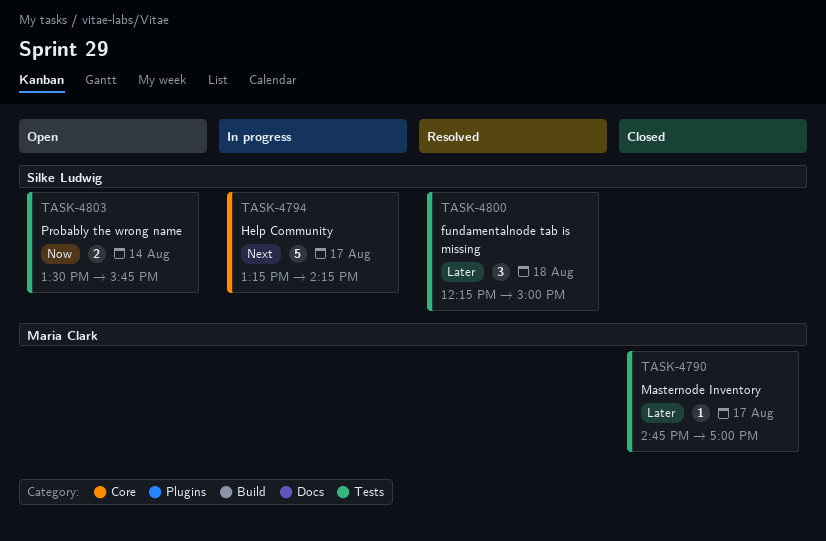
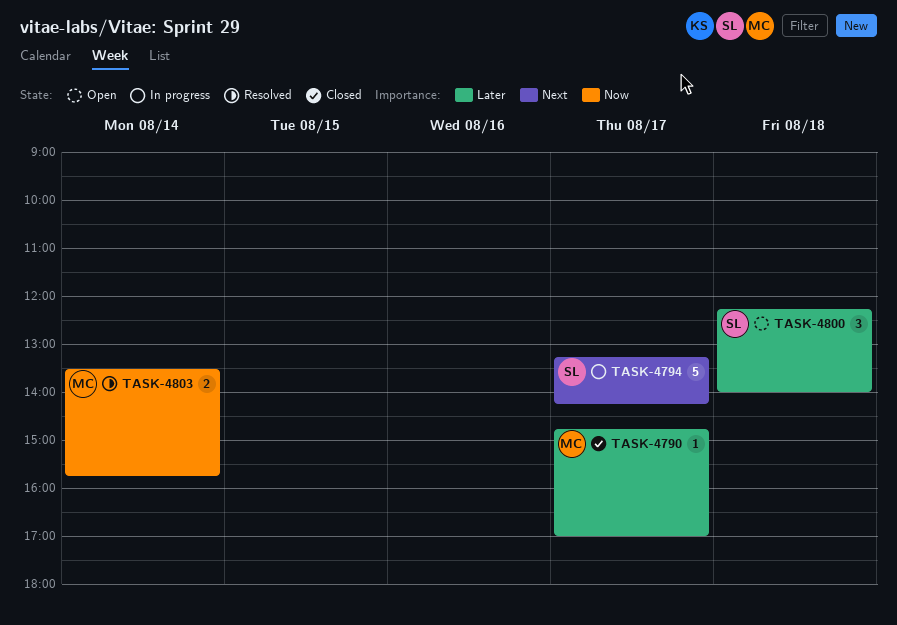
TASK-4800, status: Resolved -> Open
TASK-4800, ends: 15:00 -> 14:00
TASK-4803, status: Open -> Resolved
TASK-4803, owner: Silke Ludwig -> Maria Clark

